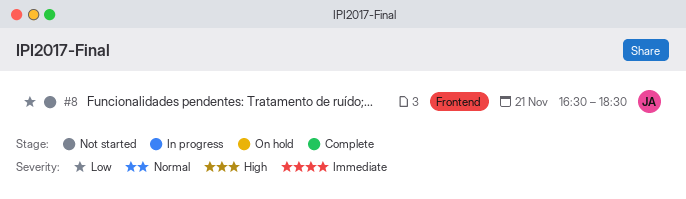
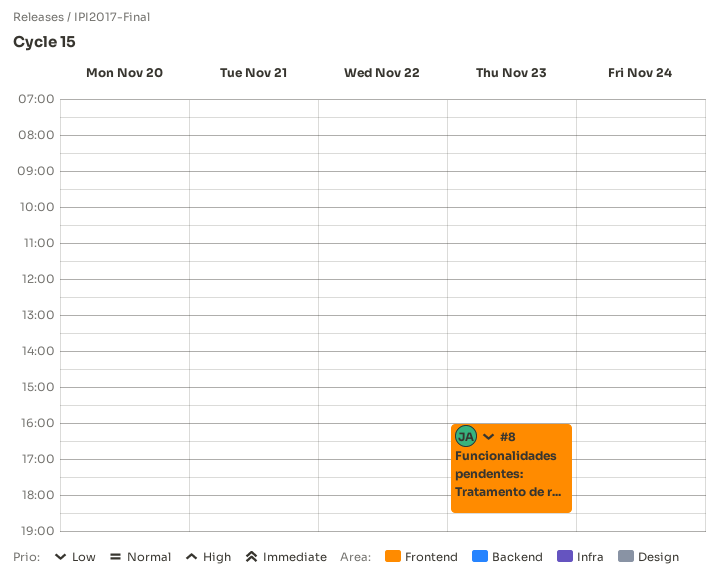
#8, day: Nov 21 -> Nov 23
#8, begins: 16:30 -> 16:00

